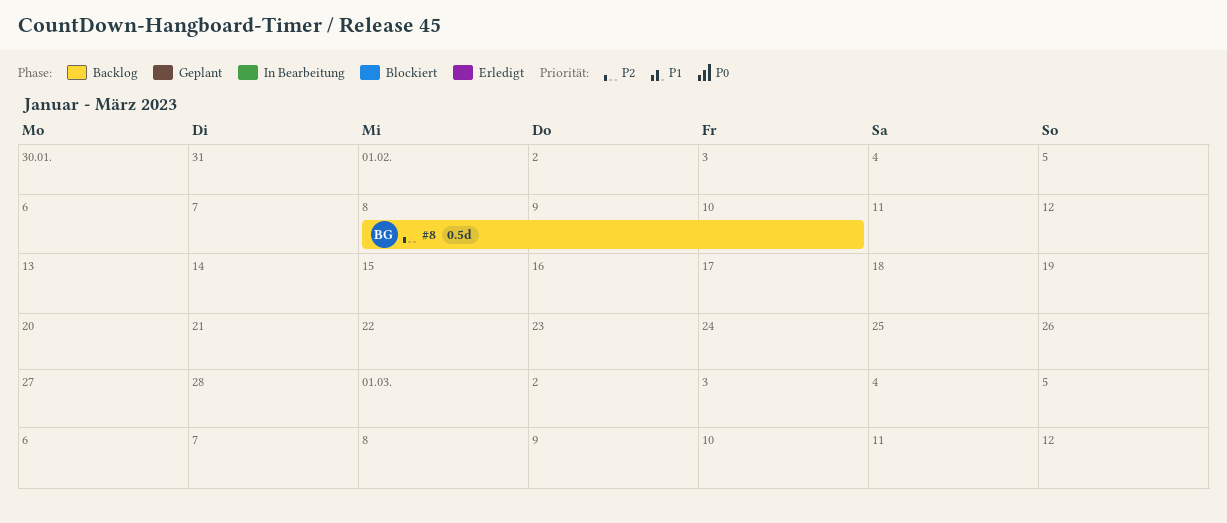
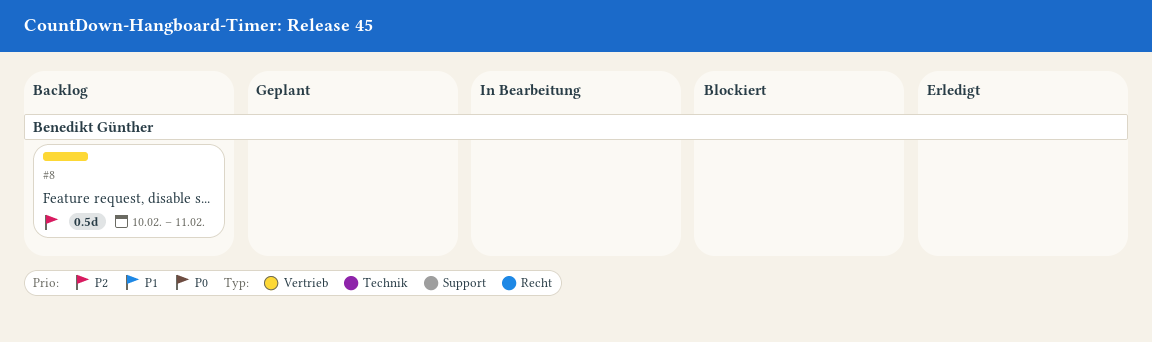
#8, start: Feb 8 -> Feb 10
#8, due: Feb 10 -> Feb 11

